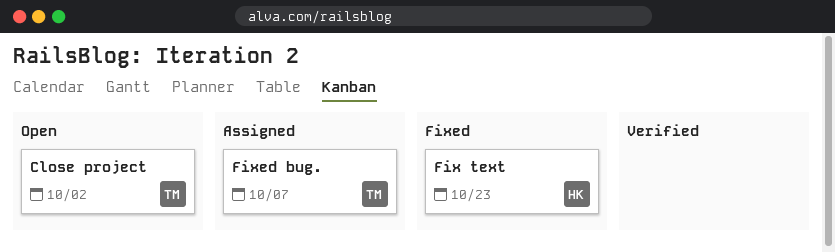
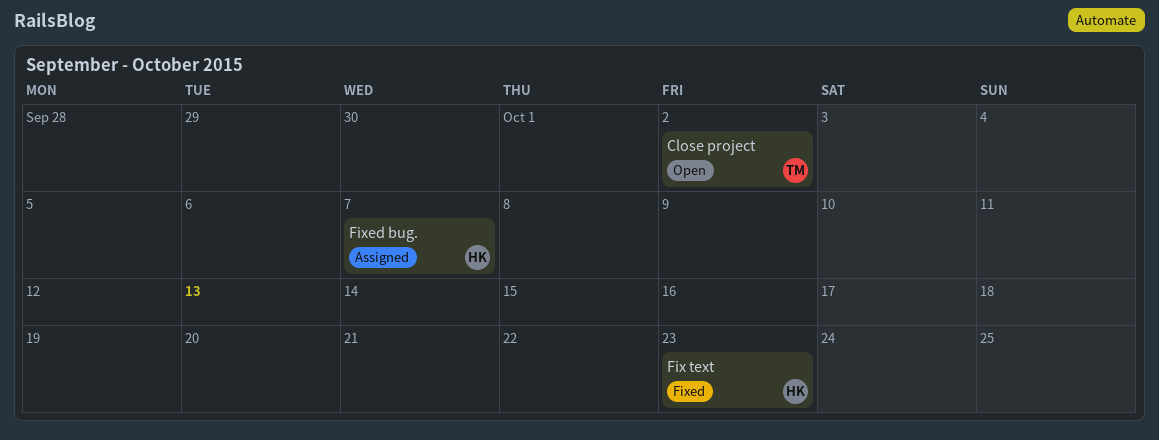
Fixed bug., owner: TM -> HK

